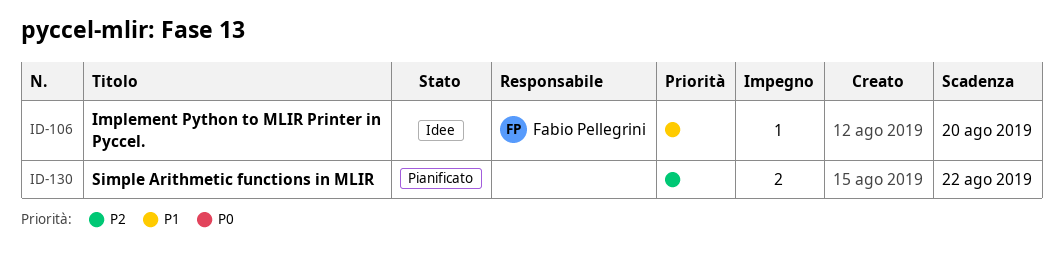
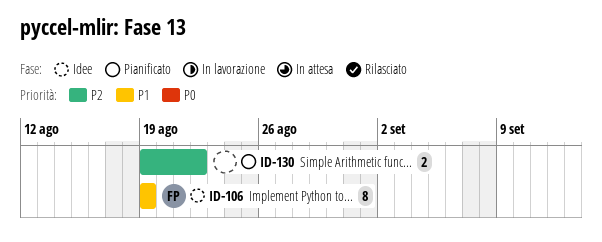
ID-106, estimate: 1 -> 8
ID-106, due: Aug 20 -> Aug 19

